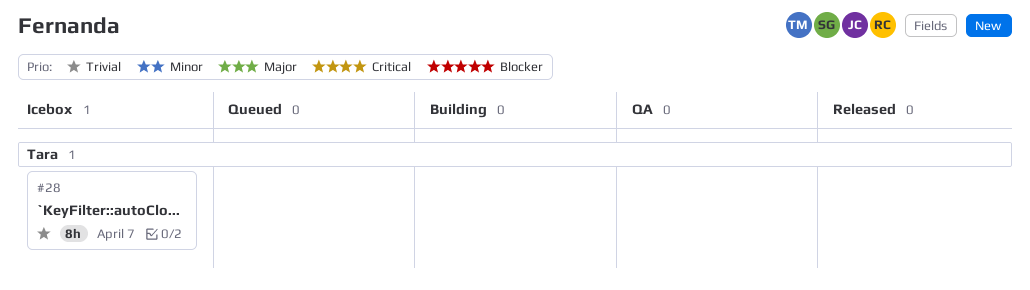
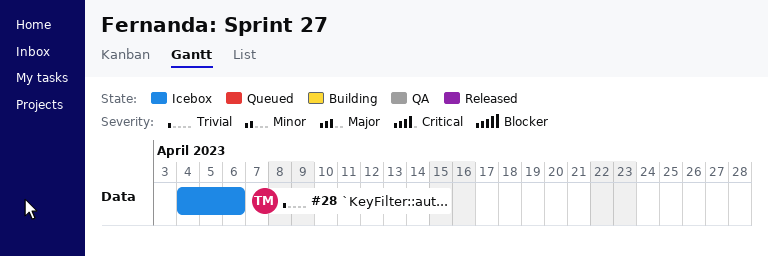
#28, due: Apr 7 -> Apr 6

